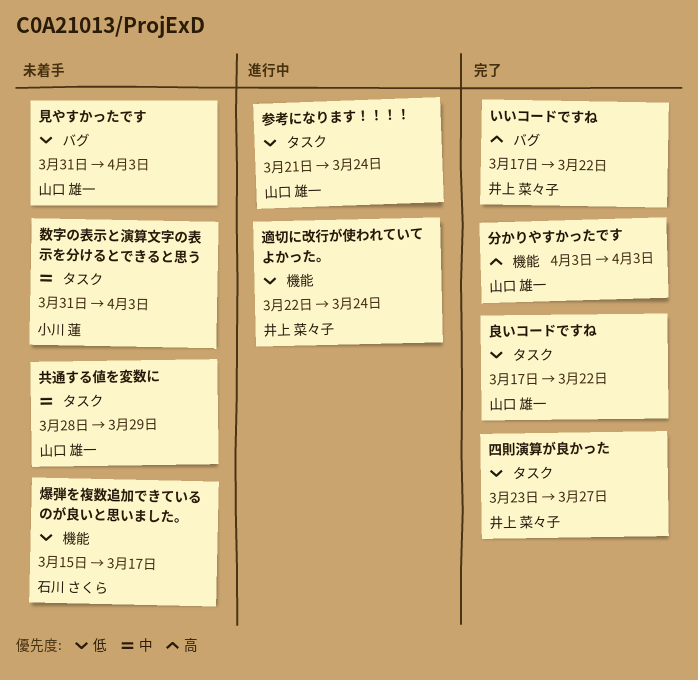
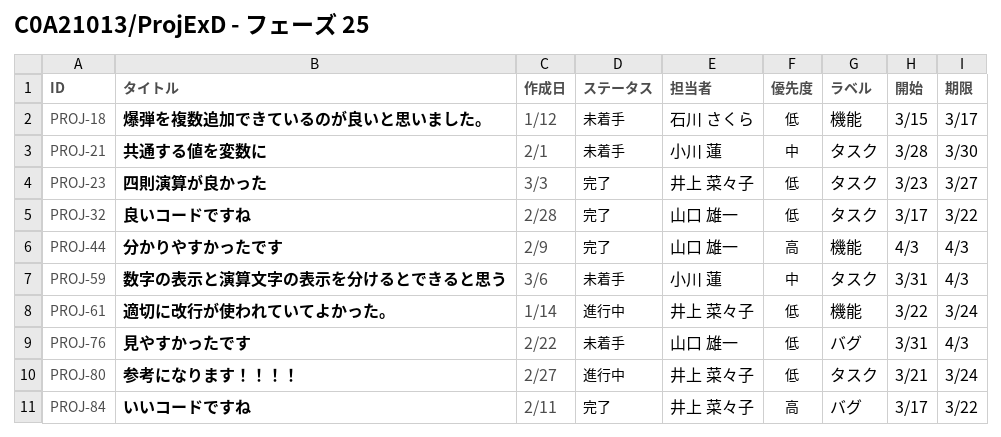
共通する値を変数に, owner: 山口 雄一 -> 小川 蓮
共通する値を変数に, due: Mar 29 -> Mar 30
参考になります！！！！, owner: 山口 雄一 -> 井上 菜々子

